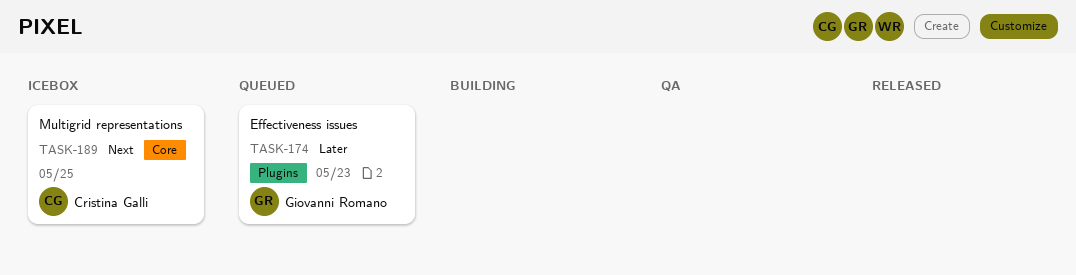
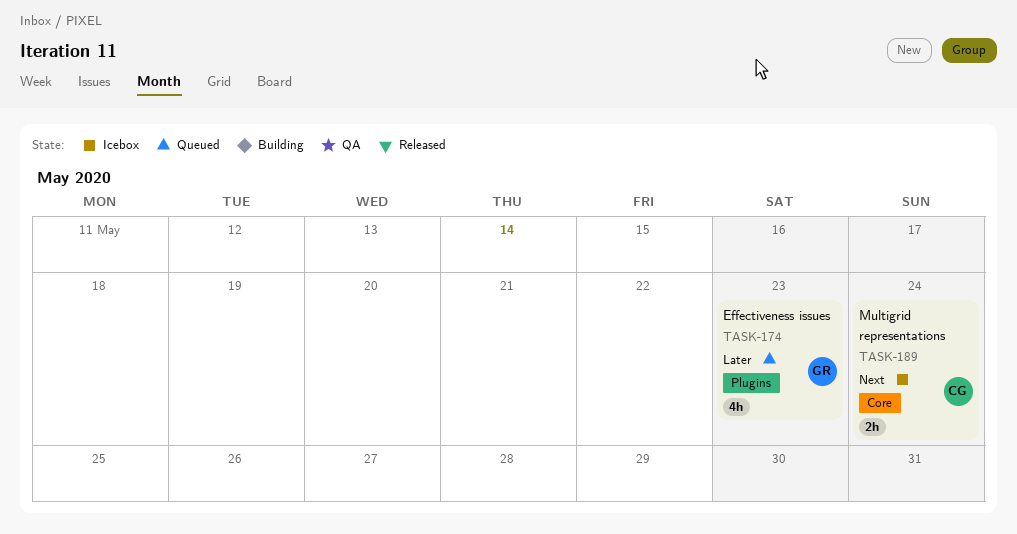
TASK-189, due: May 25 -> May 24

